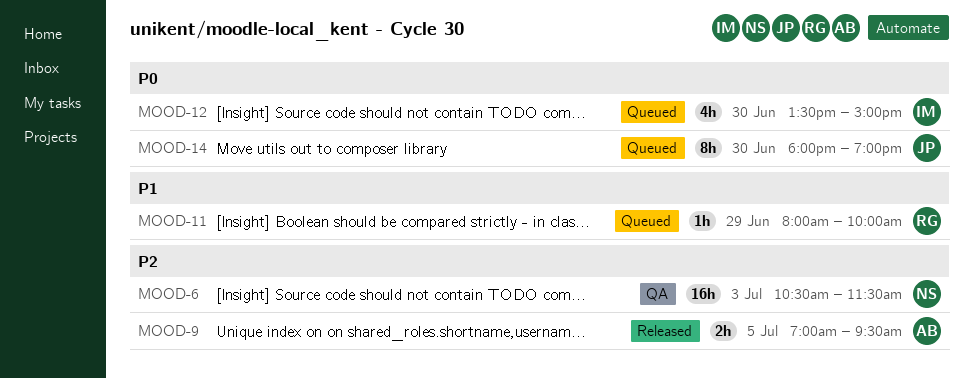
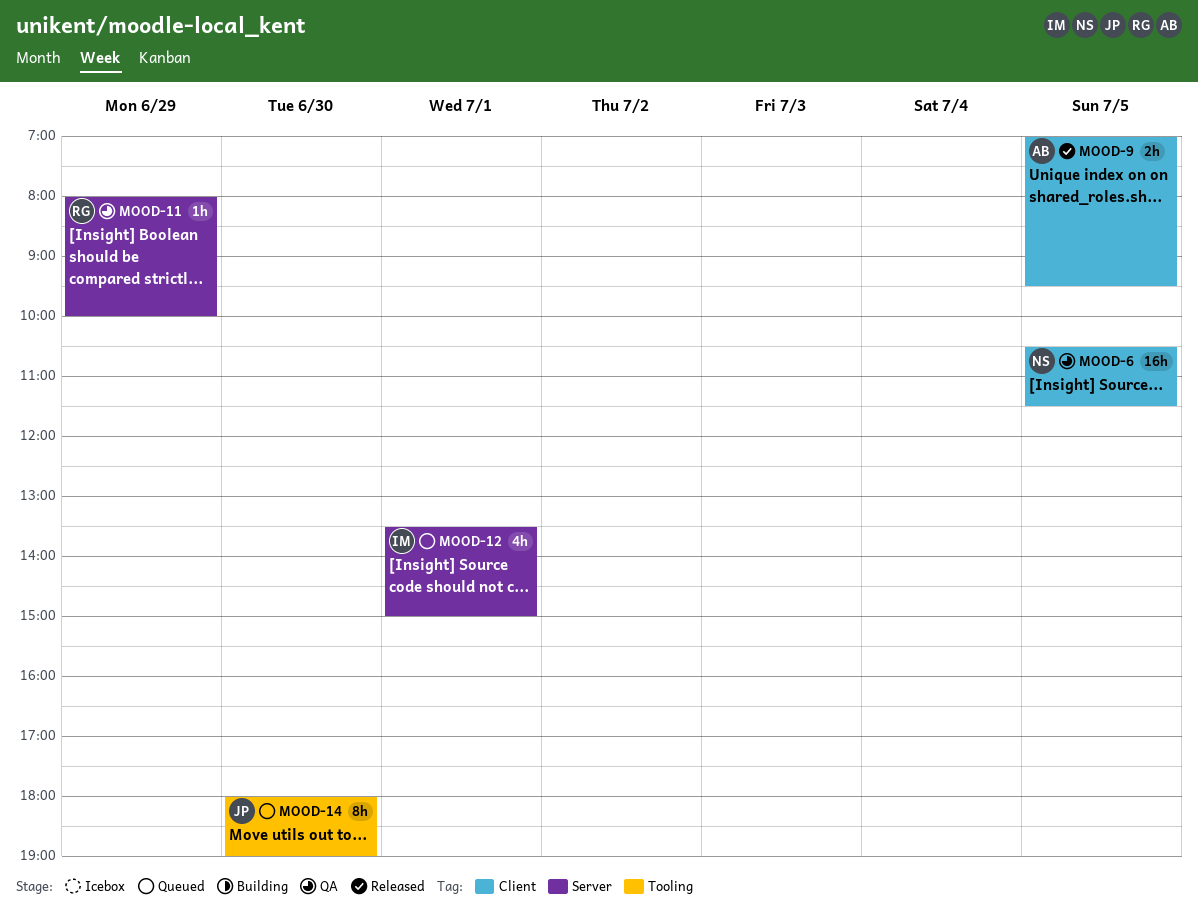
MOOD-6, day: Jul 3 -> Jul 5
MOOD-11, status: Queued -> QA
MOOD-12, day: Jun 30 -> Jul 1

